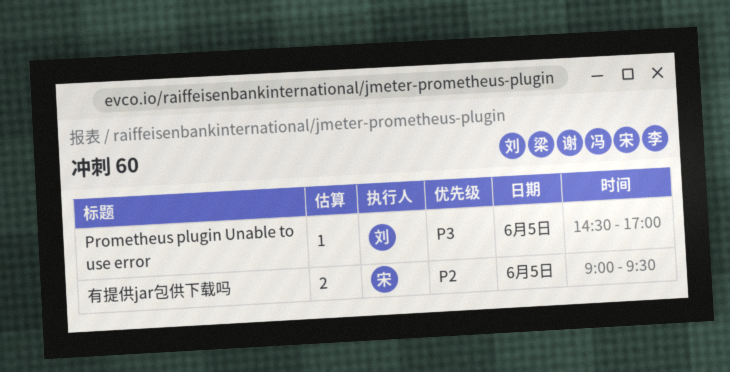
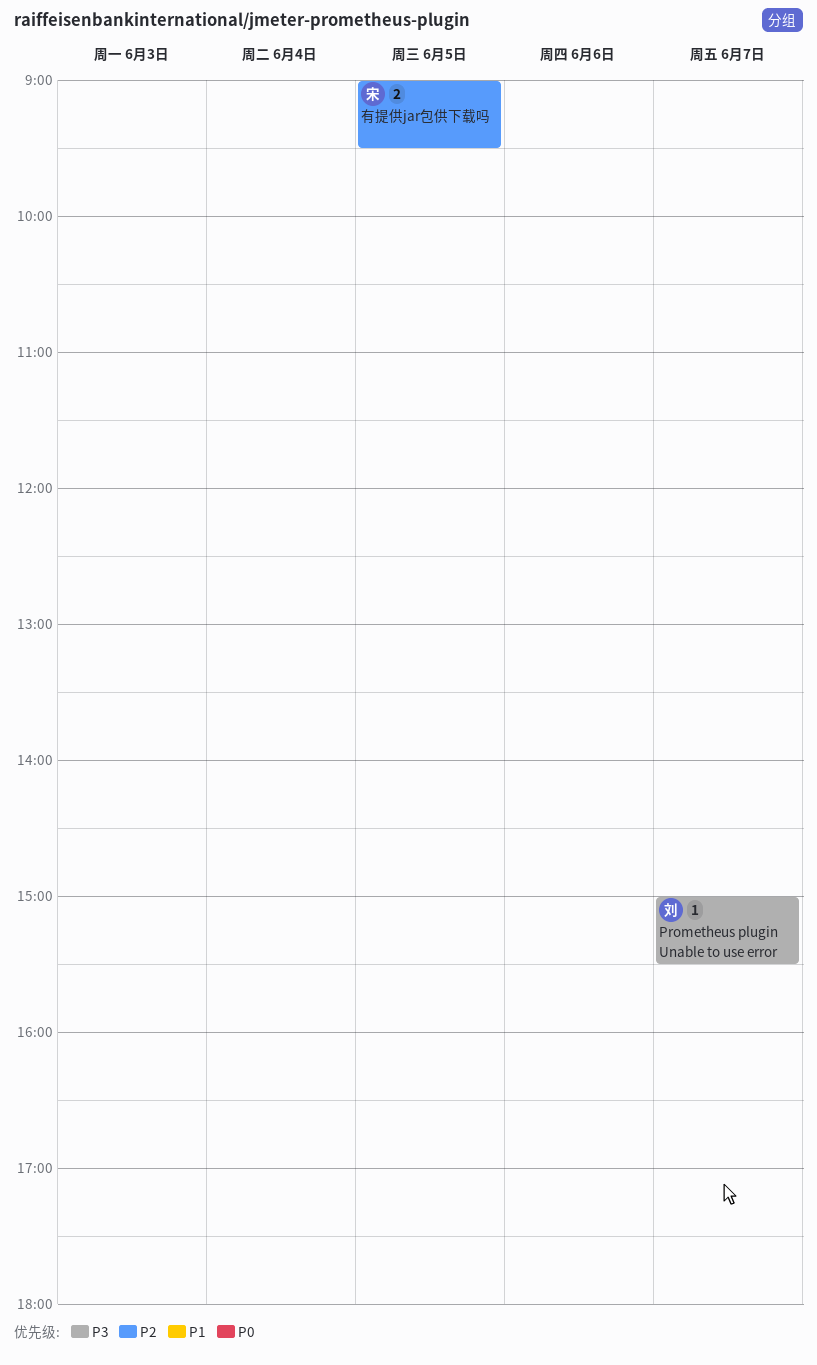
Prometheus plugin Unable to use error, day: Jun 5 -> Jun 7
Prometheus plugin Unable to use error, begins: 14:30 -> 15:00
Prometheus plugin Unable to use error, ends: 17:00 -> 15:30

